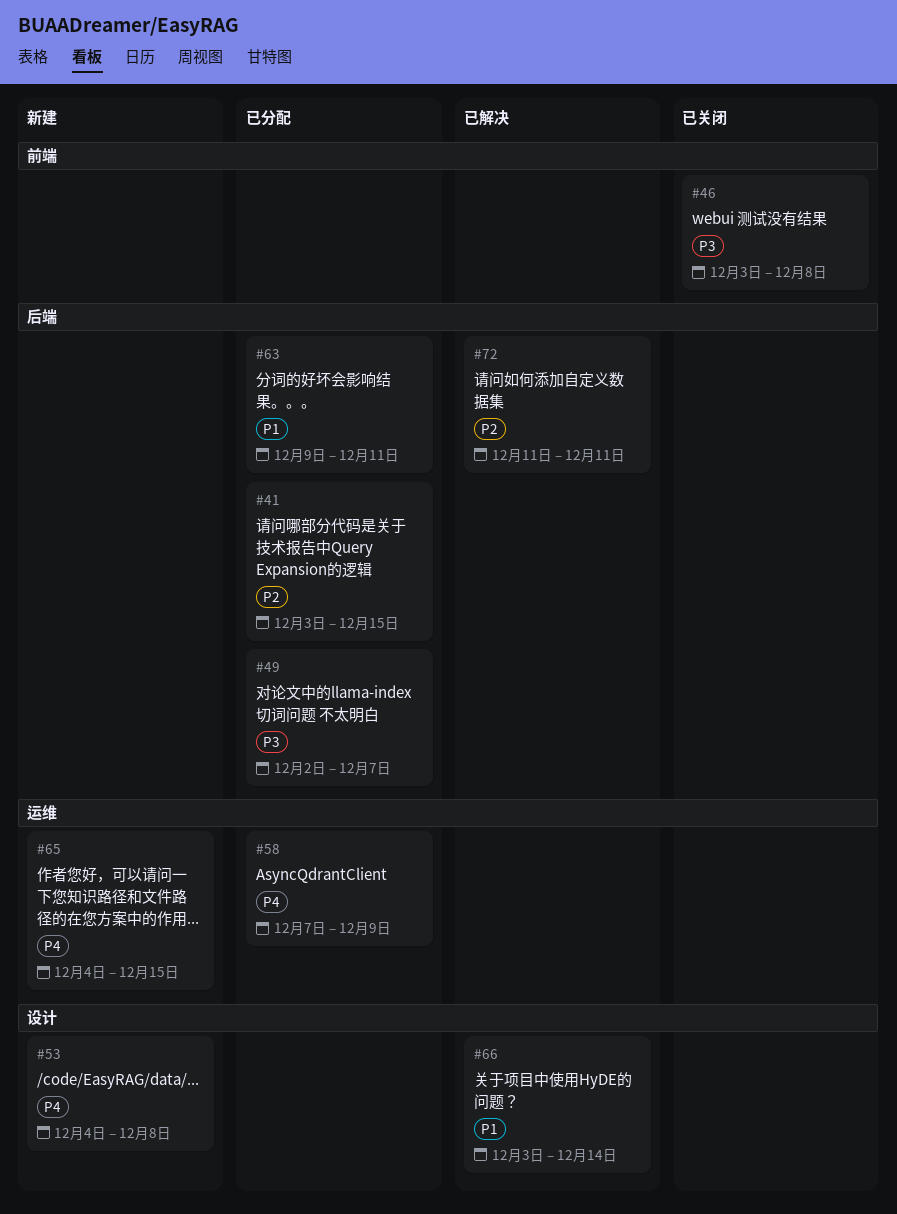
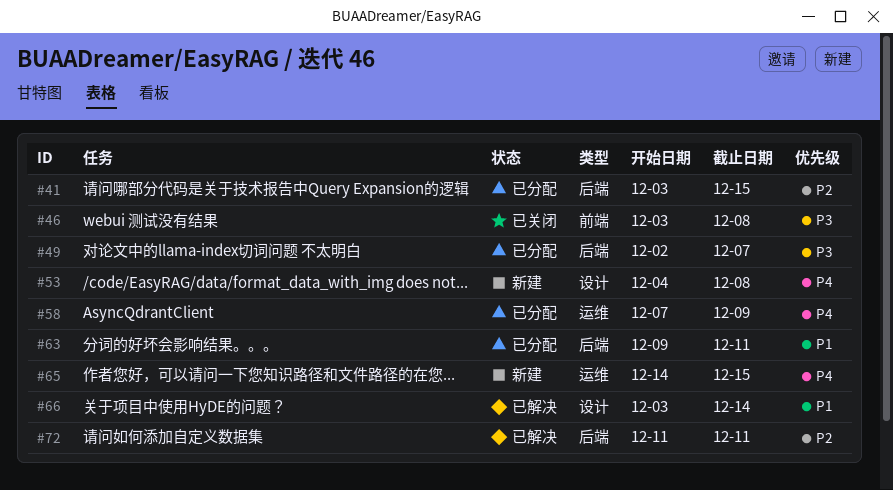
#65, start: Dec 4 -> Dec 14

